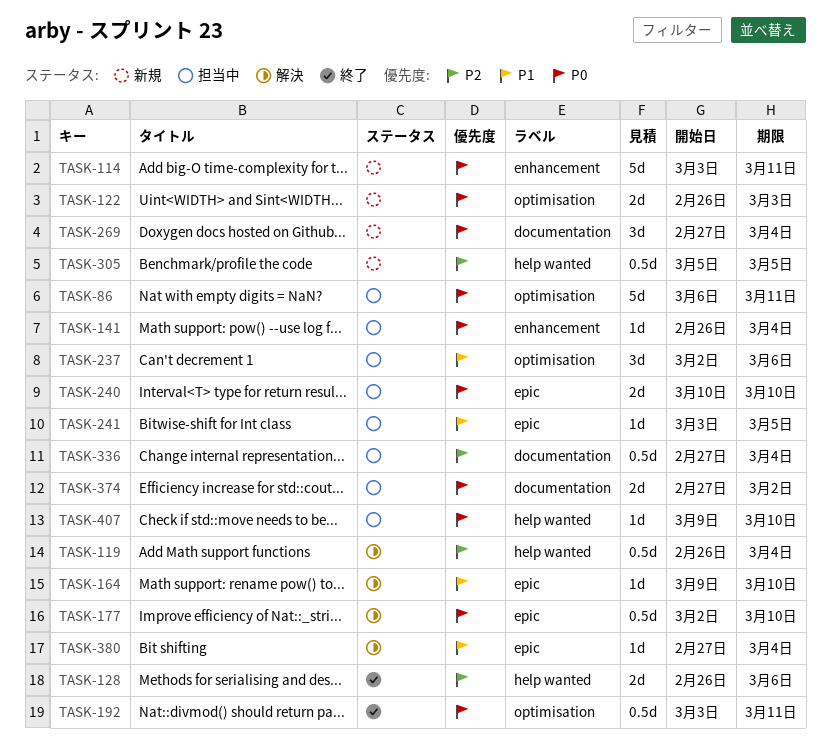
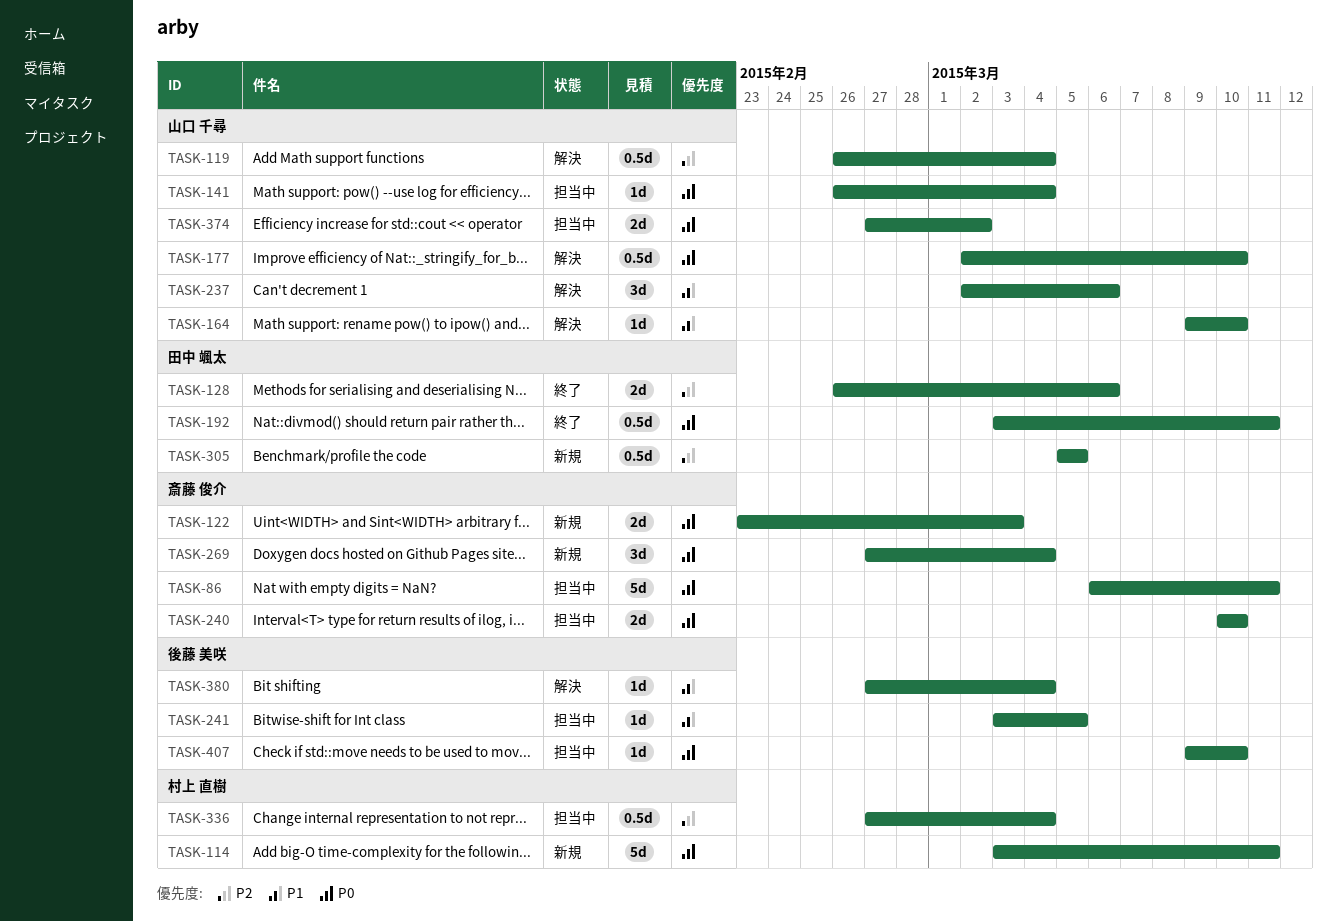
TASK-122, start: Feb 26 -> Feb 23
TASK-237, status: 担当中 -> 解決

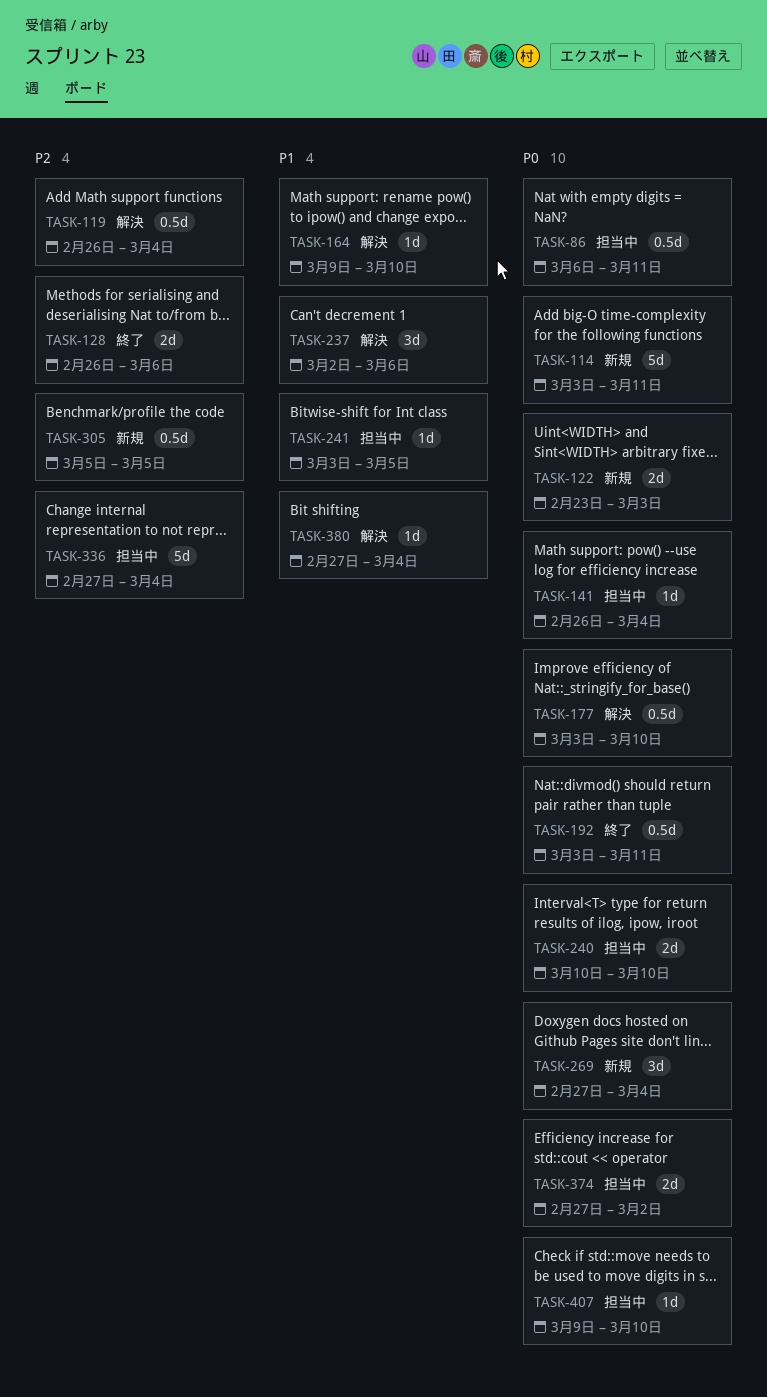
TASK-86, estimate: 5d -> 0.5d
TASK-177, start: Mar 2 -> Mar 3
TASK-336, estimate: 0.5d -> 5d

